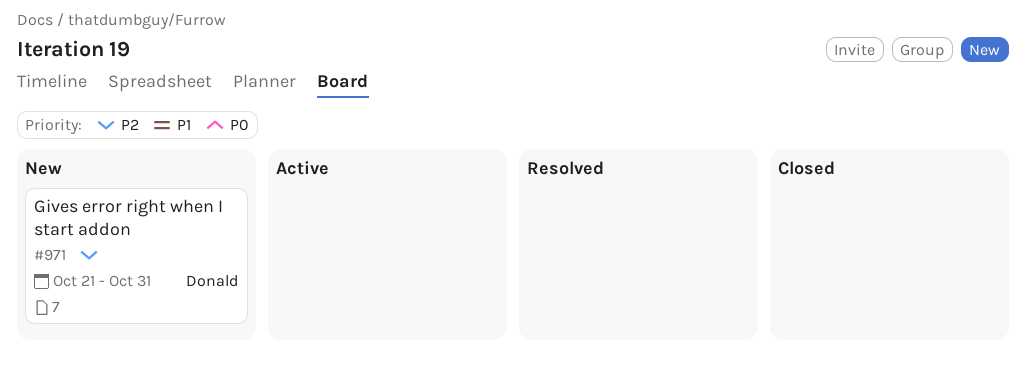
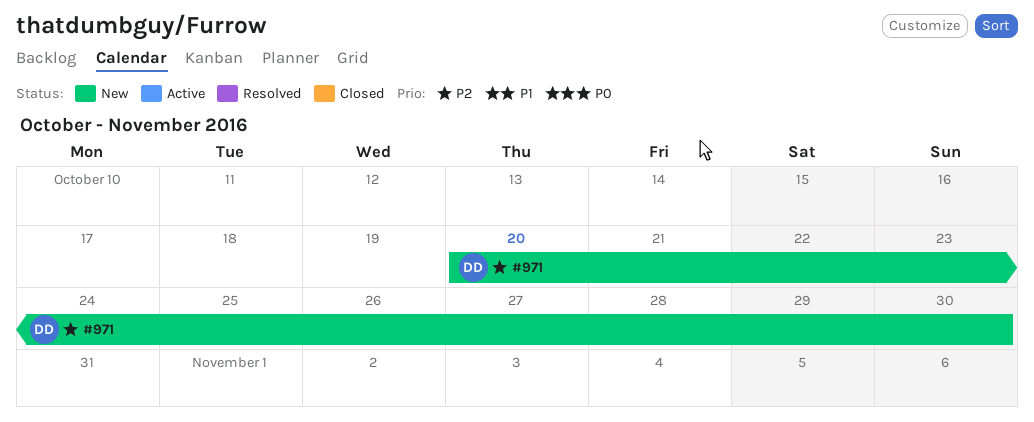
#971, start: Oct 21 -> Oct 20
#971, due: Oct 31 -> Oct 30

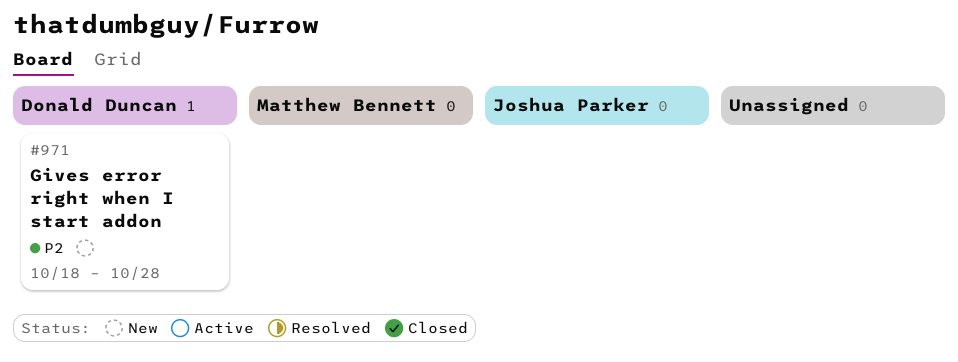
#971, start: Oct 20 -> Oct 18
#971, due: Oct 30 -> Oct 28

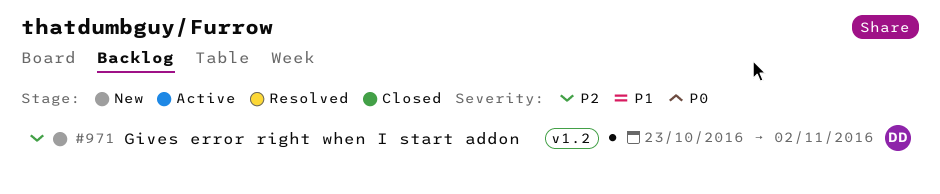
#971, start: Oct 18 -> Oct 23
#971, due: Oct 28 -> Nov 2

